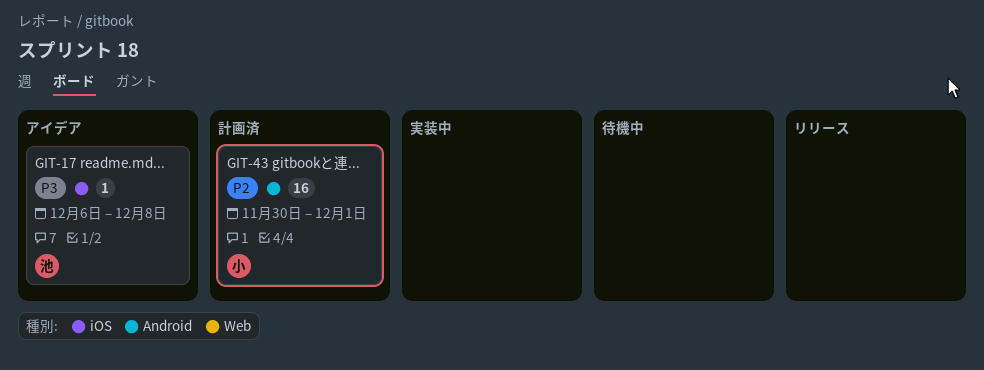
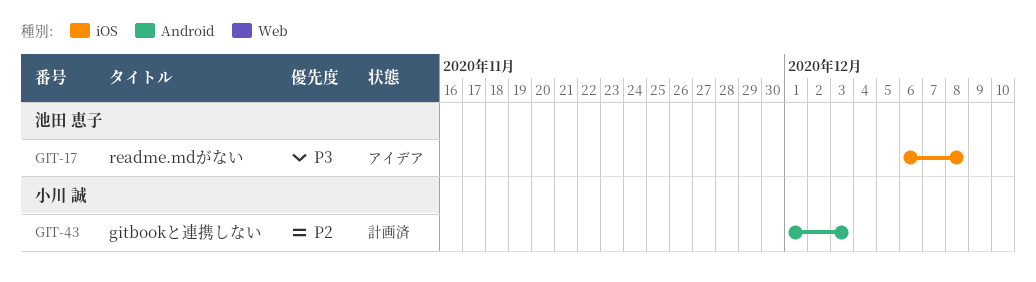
GIT-43, start: Nov 30 -> Dec 1
GIT-43, due: Dec 1 -> Dec 3

